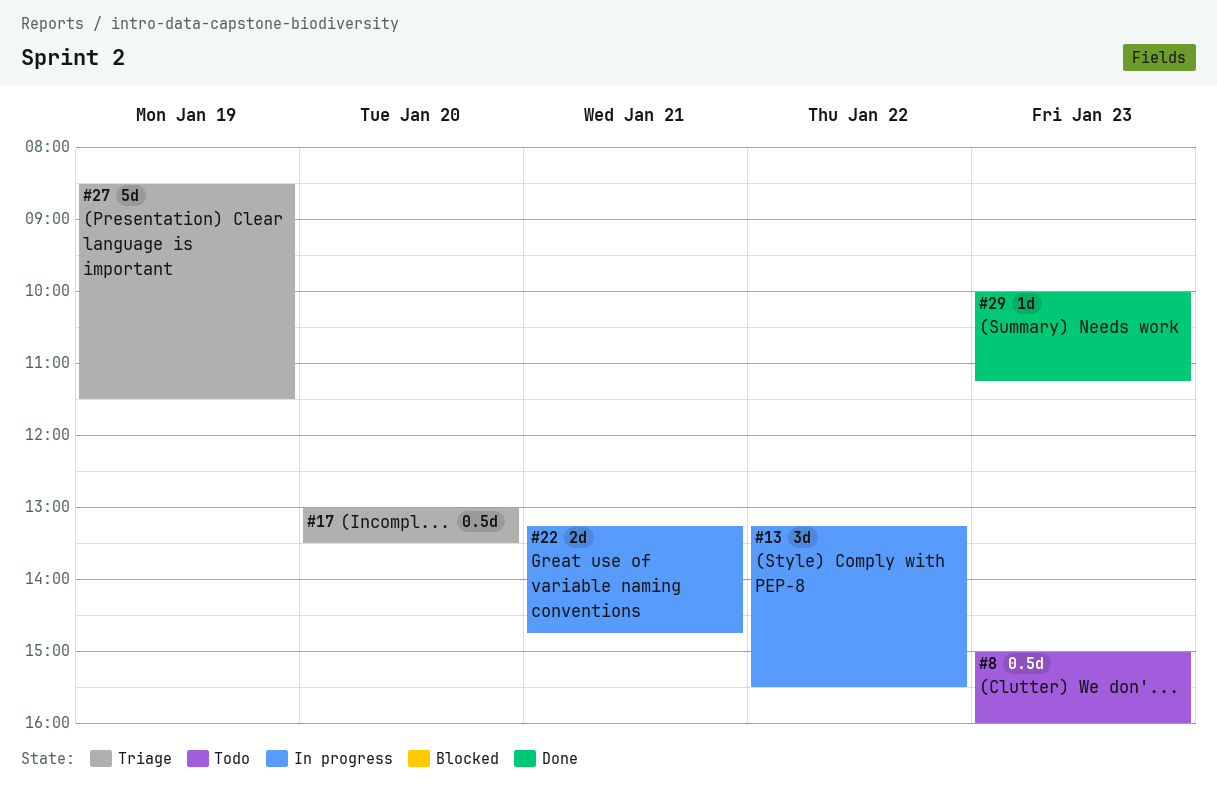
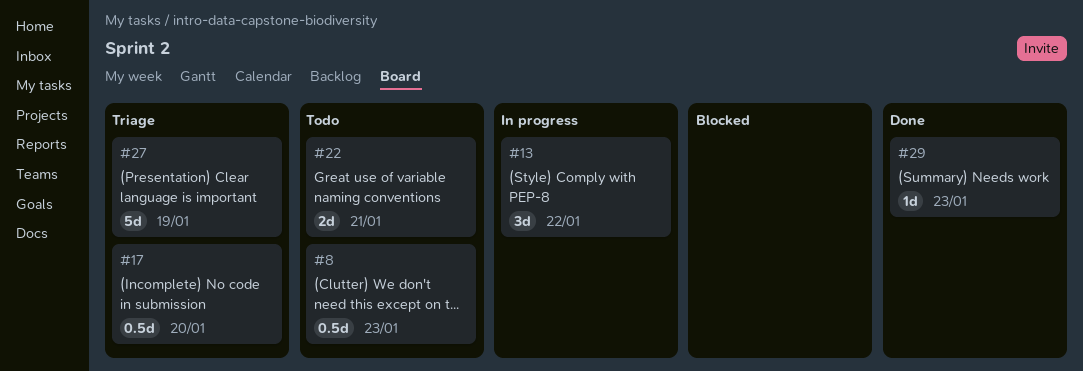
#22, status: In progress -> Todo

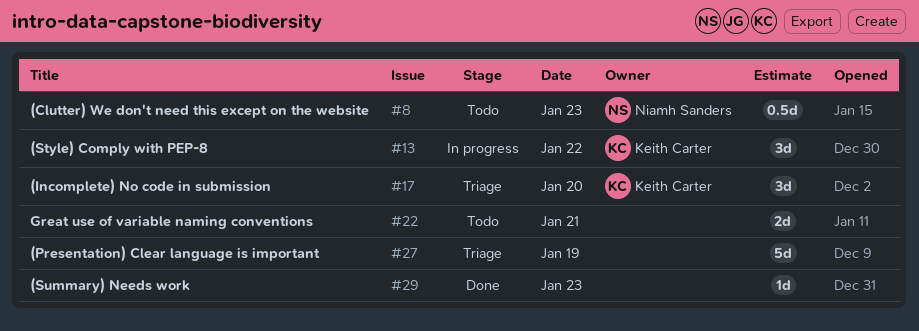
#17, estimate: 0.5d -> 3d

